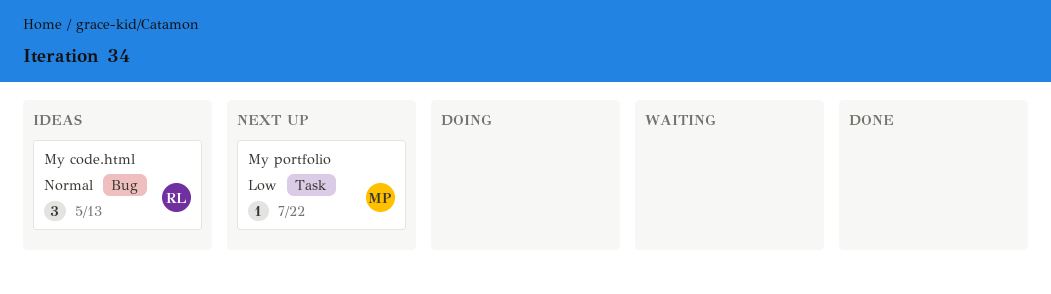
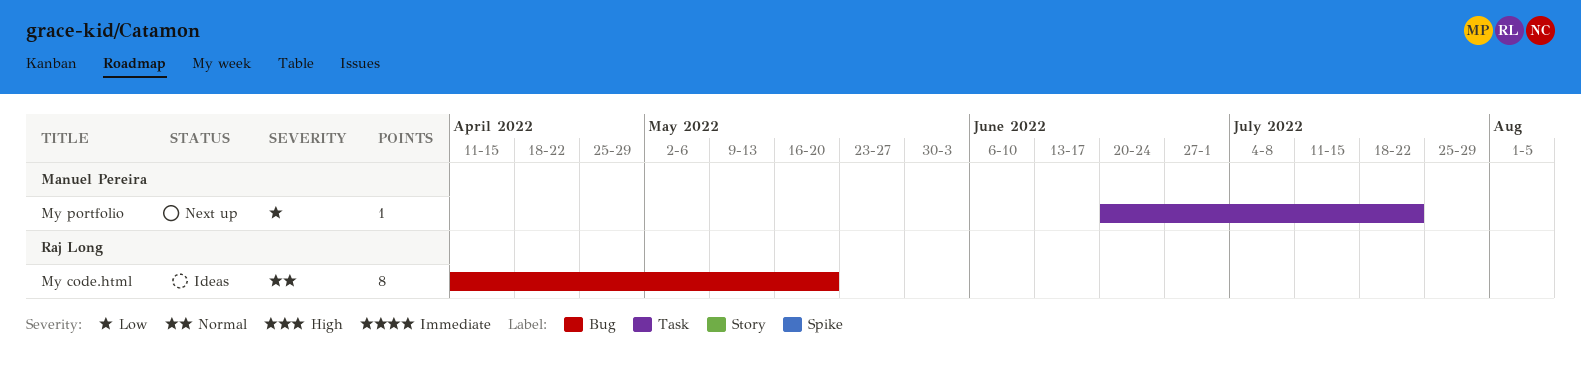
My code.html, estimate: 3 -> 8
My code.html, due: May 13 -> May 20

